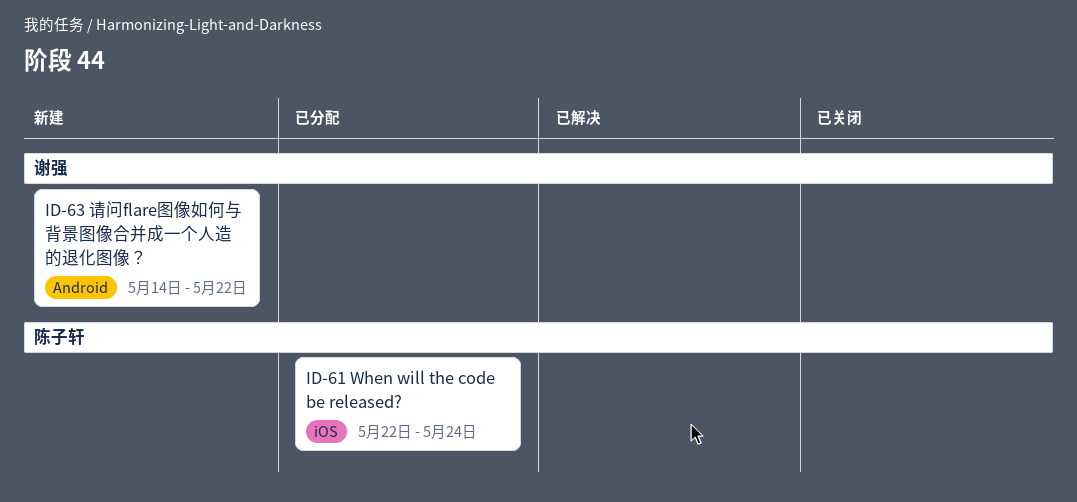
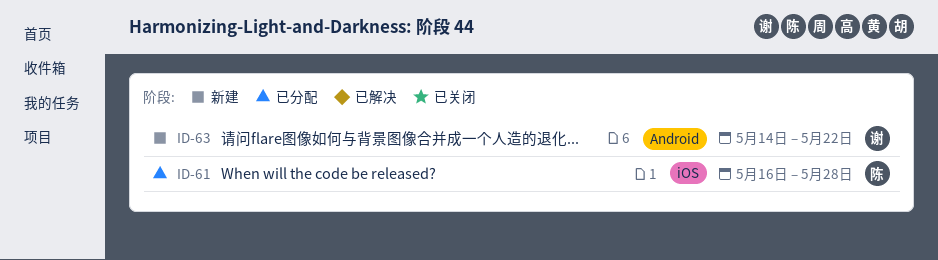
ID-61, start: May 22 -> May 16
ID-61, due: May 24 -> May 28

